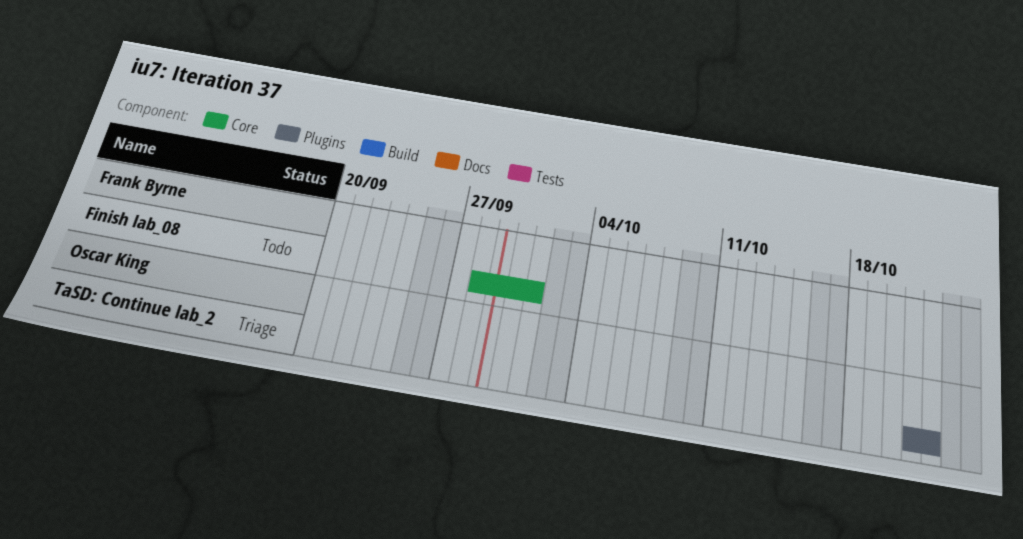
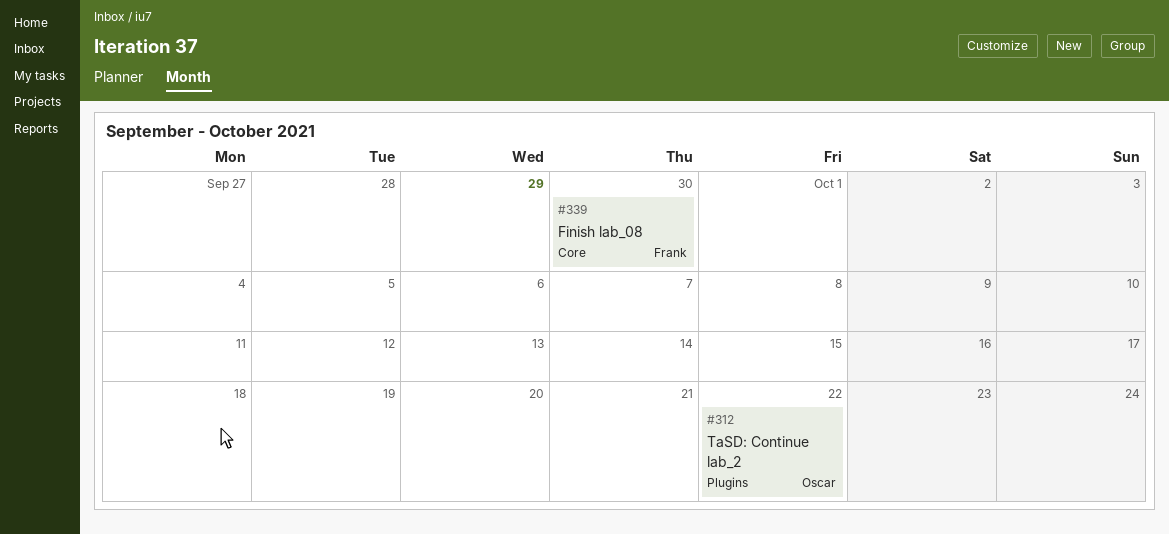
Finish lab_08, due: Oct 1 -> Sep 30

